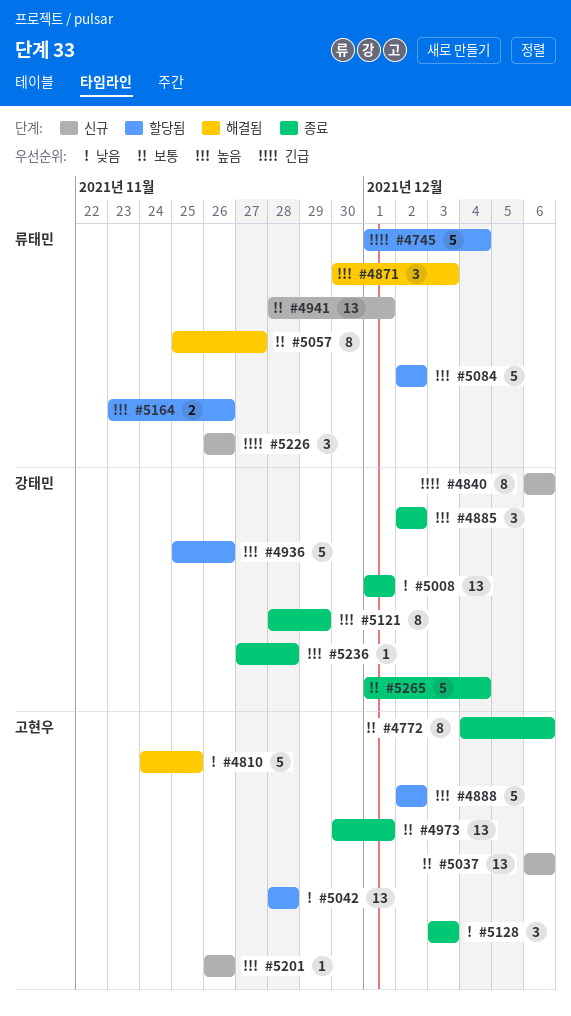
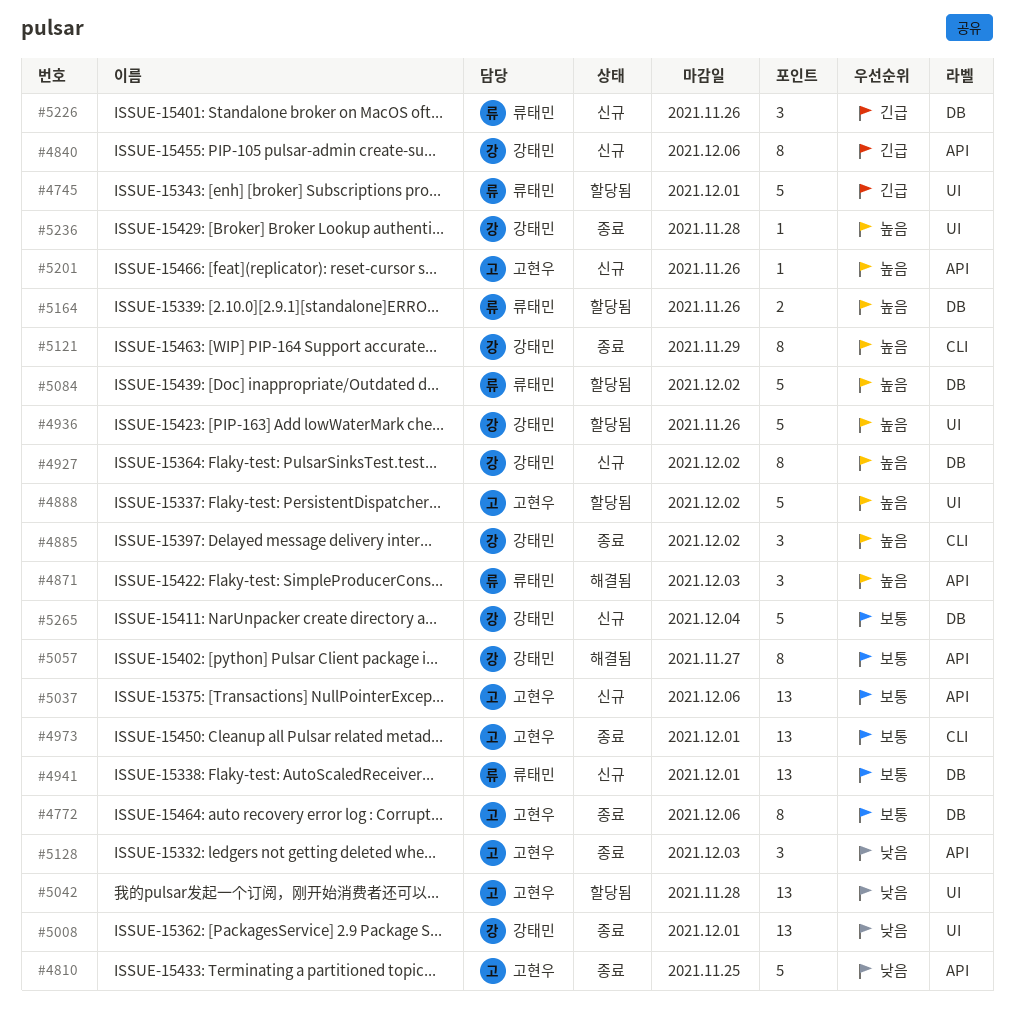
#4745, due: Dec 4 -> Dec 1
#4810, status: 해결됨 -> 종료
#4927: none -> present
#5057, owner: 류태민 -> 강태민
#5265, status: 종료 -> 신규

